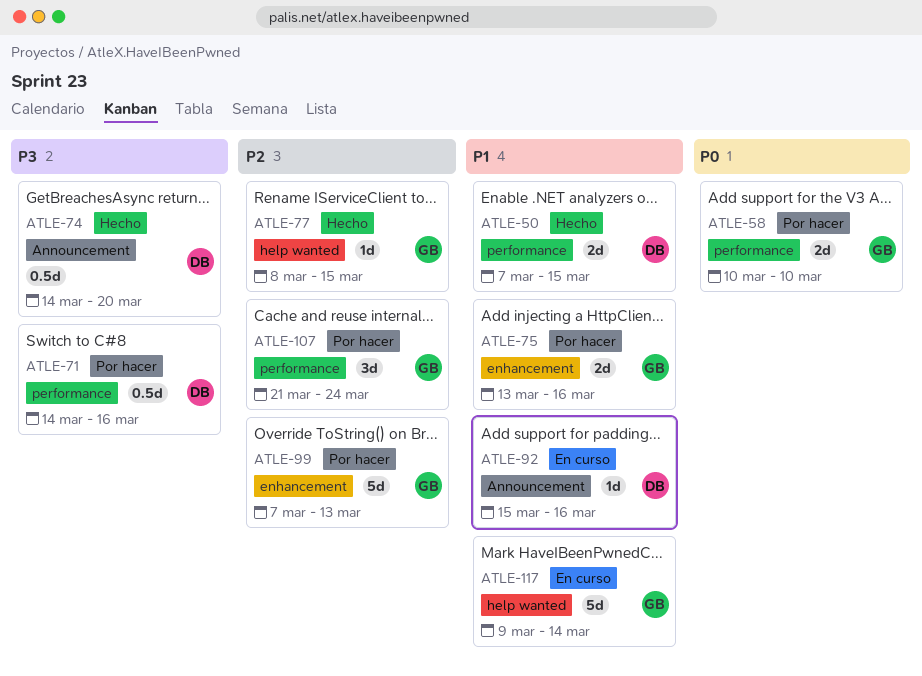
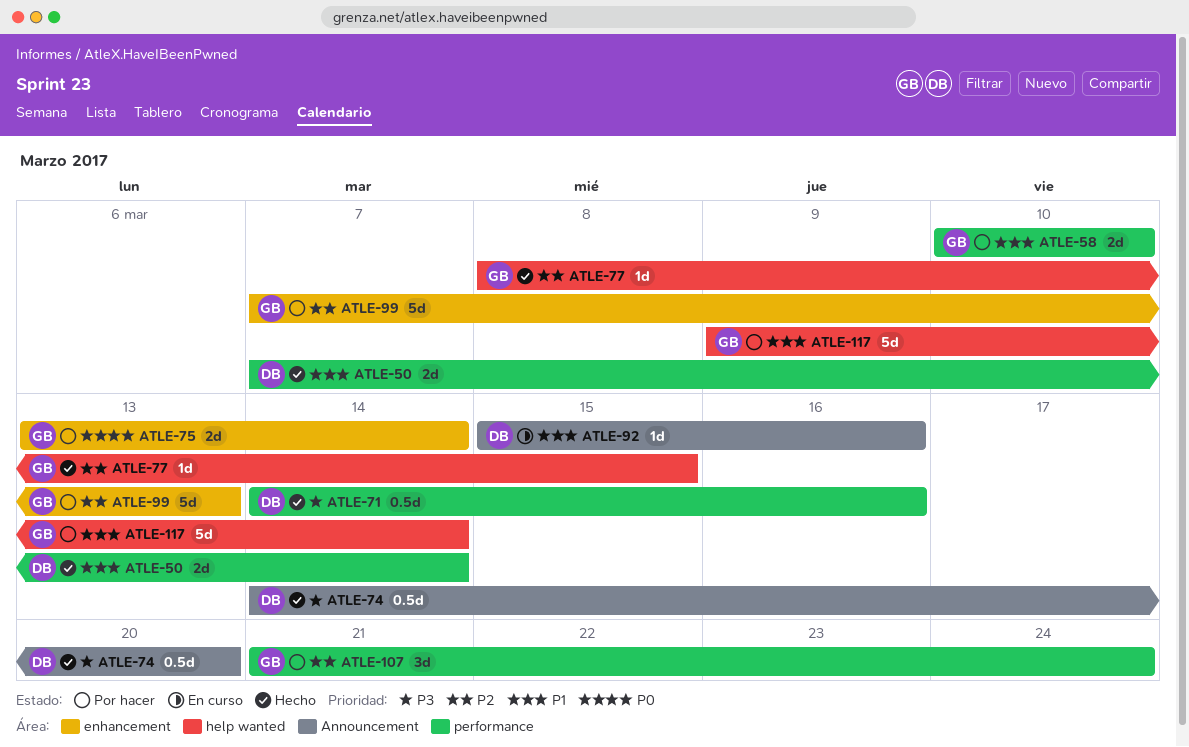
ATLE-50, due: Mar 15 -> Mar 14
ATLE-58, priority: P0 -> P1
ATLE-71, status: Por hacer -> Hecho
ATLE-75, priority: P1 -> P0
ATLE-75, due: Mar 16 -> Mar 14
ATLE-117, status: En curso -> Por hacer

